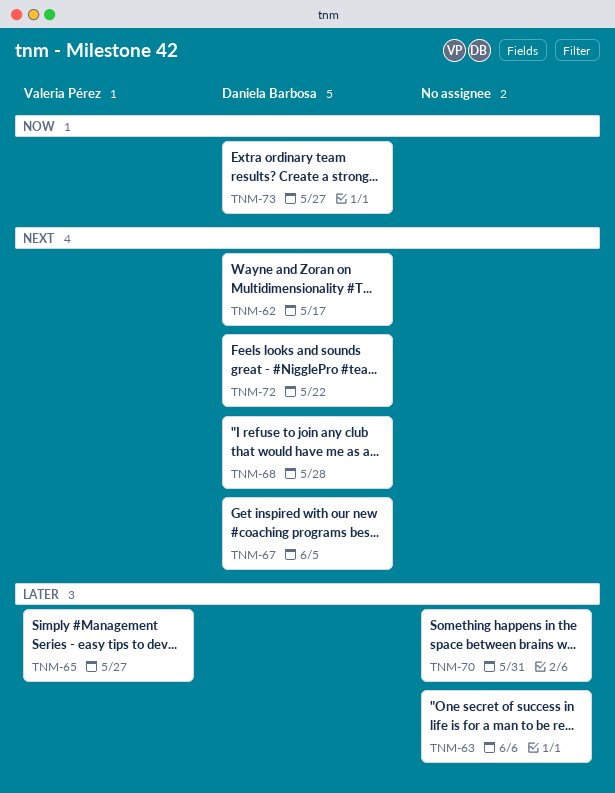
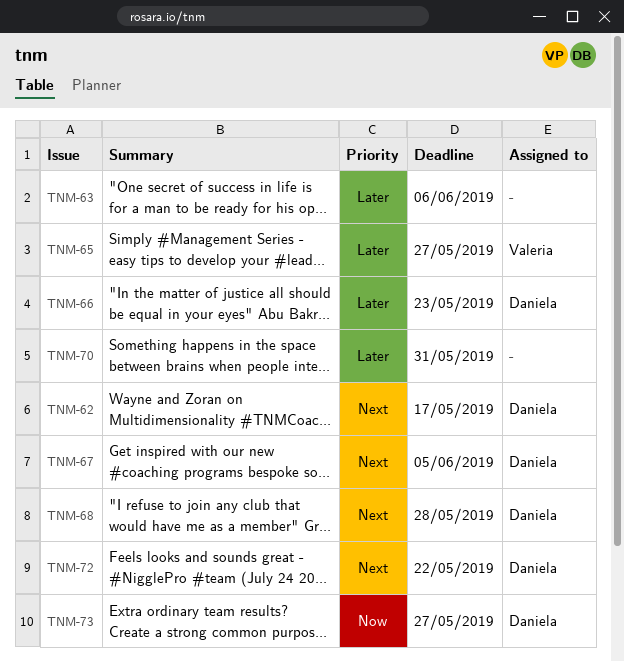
TNM-66: none -> present

